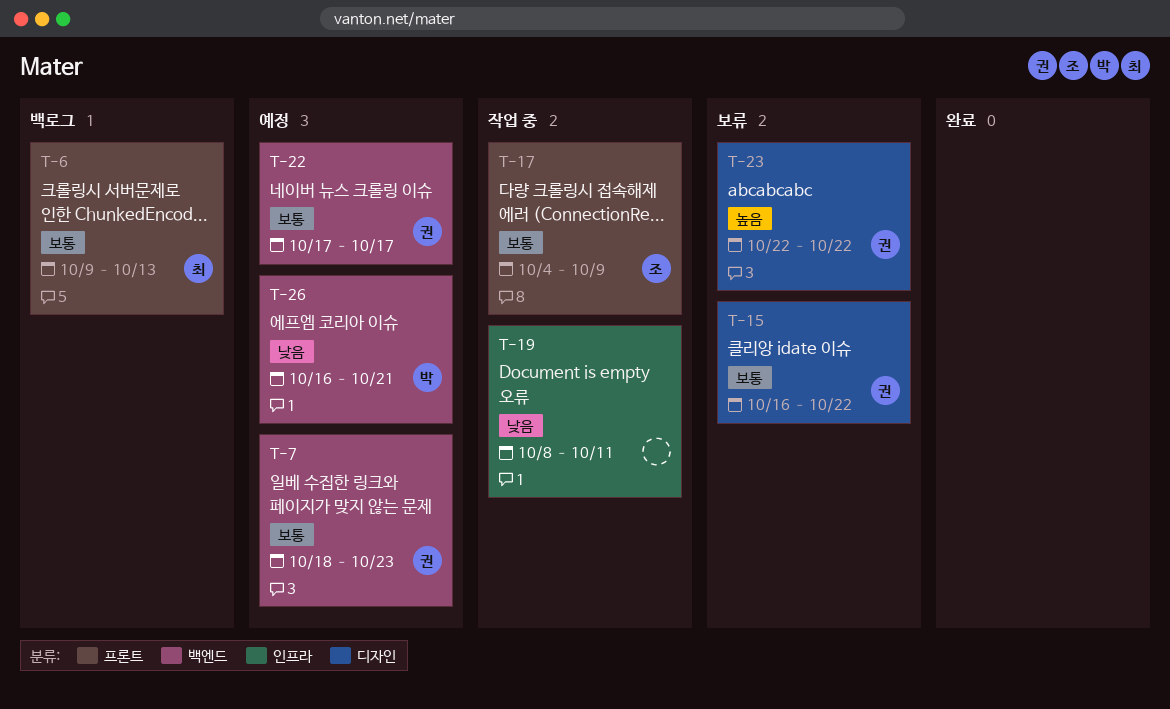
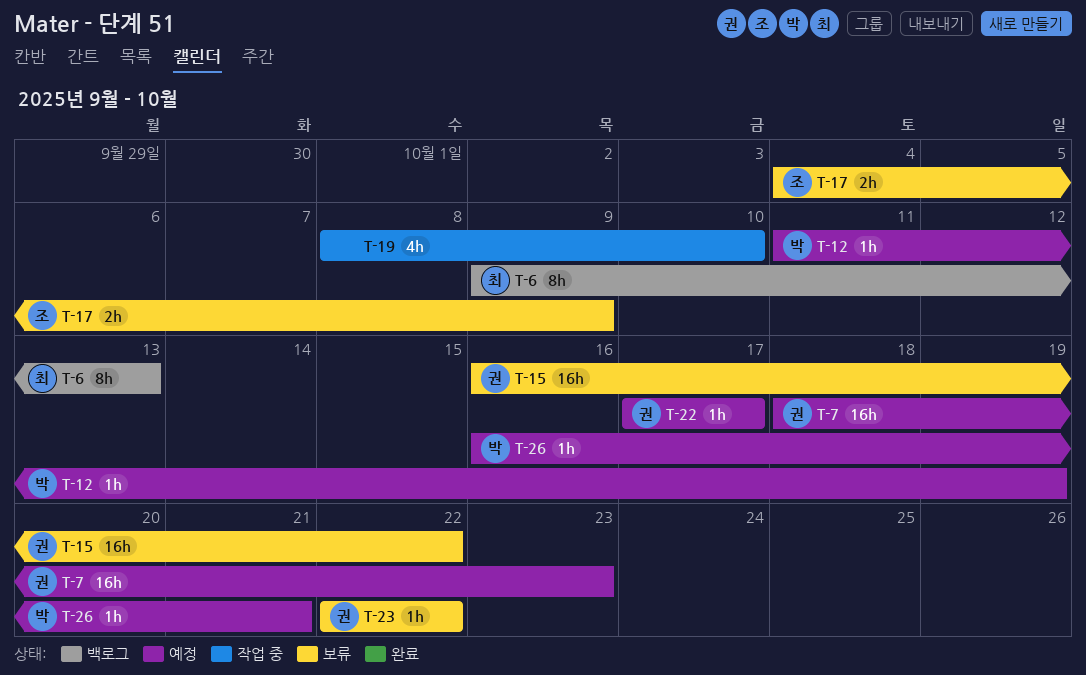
T-12: none -> present
T-17, status: 작업 중 -> 보류
T-19, due: Oct 11 -> Oct 10

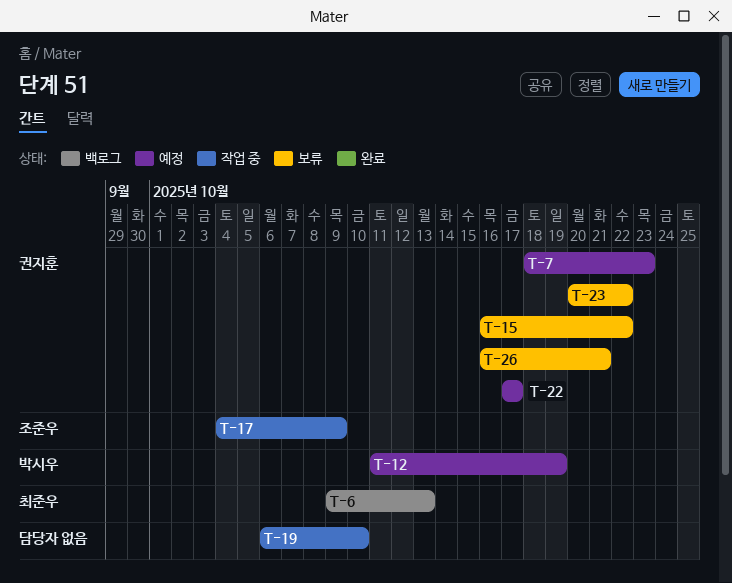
T-17, status: 보류 -> 작업 중
T-19, start: Oct 8 -> Oct 6
T-23, start: Oct 22 -> Oct 20
T-26, status: 예정 -> 보류
T-26, owner: 박시우 -> 권지훈

